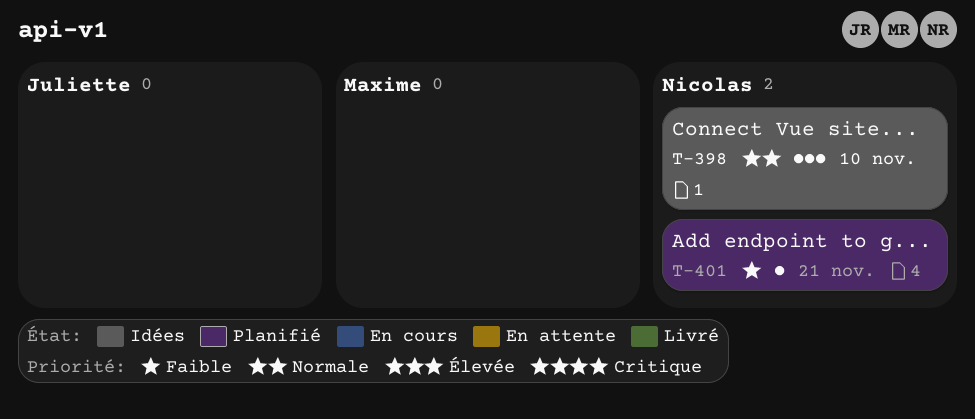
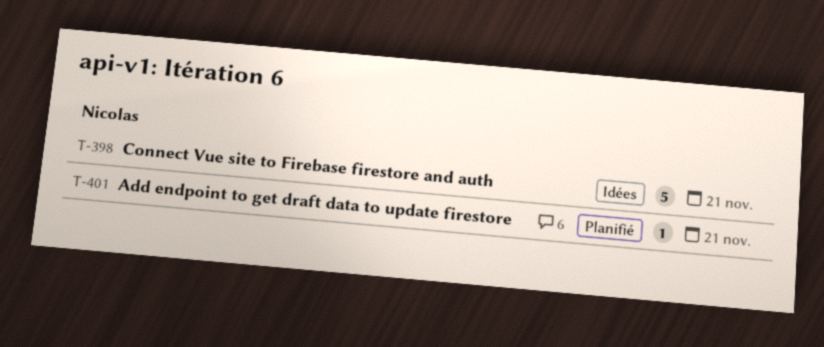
T-398, estimate: 3 -> 5
T-398, due: Nov 10 -> Nov 21

